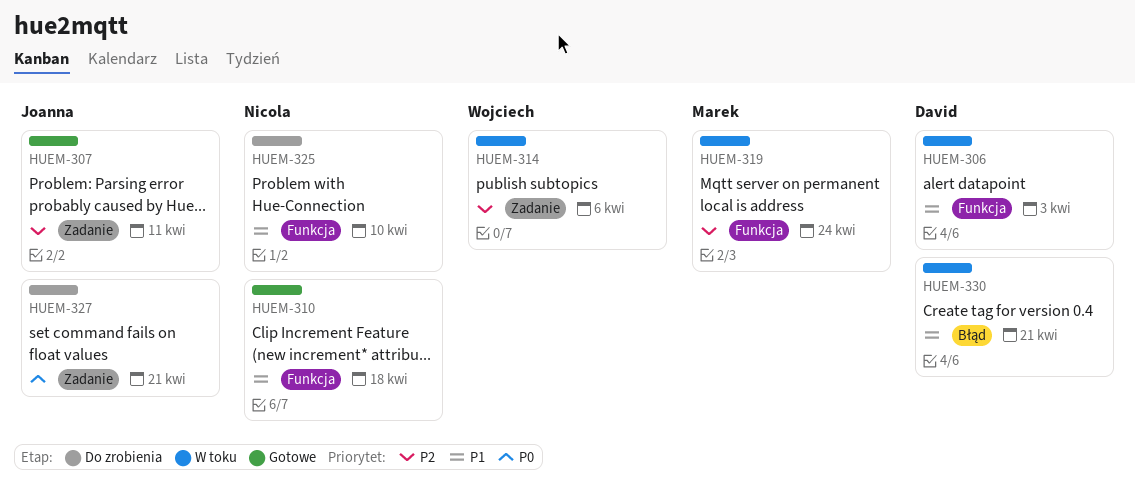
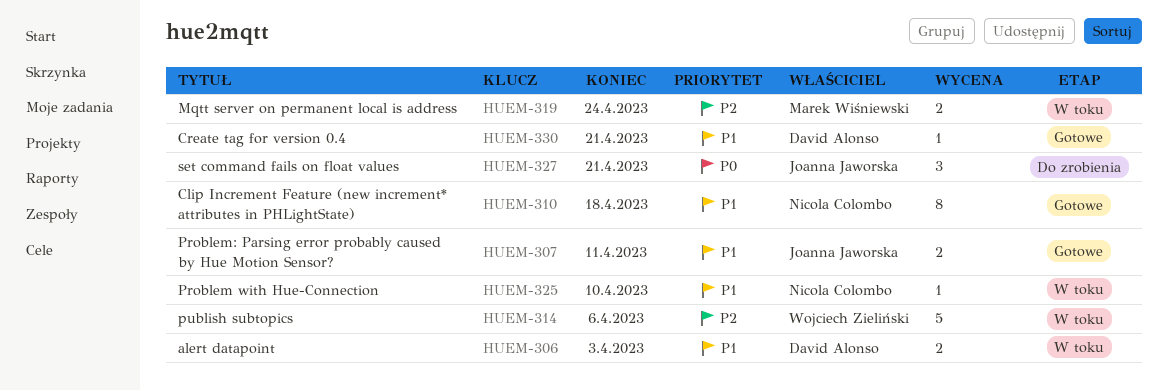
HUEM-307, priority: P2 -> P1
HUEM-325, status: Do zrobienia -> W toku
HUEM-330, status: W toku -> Gotowe

